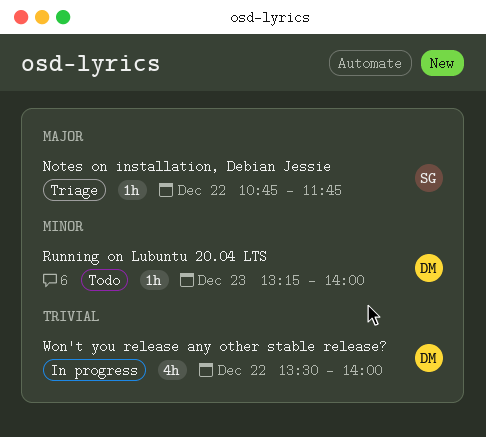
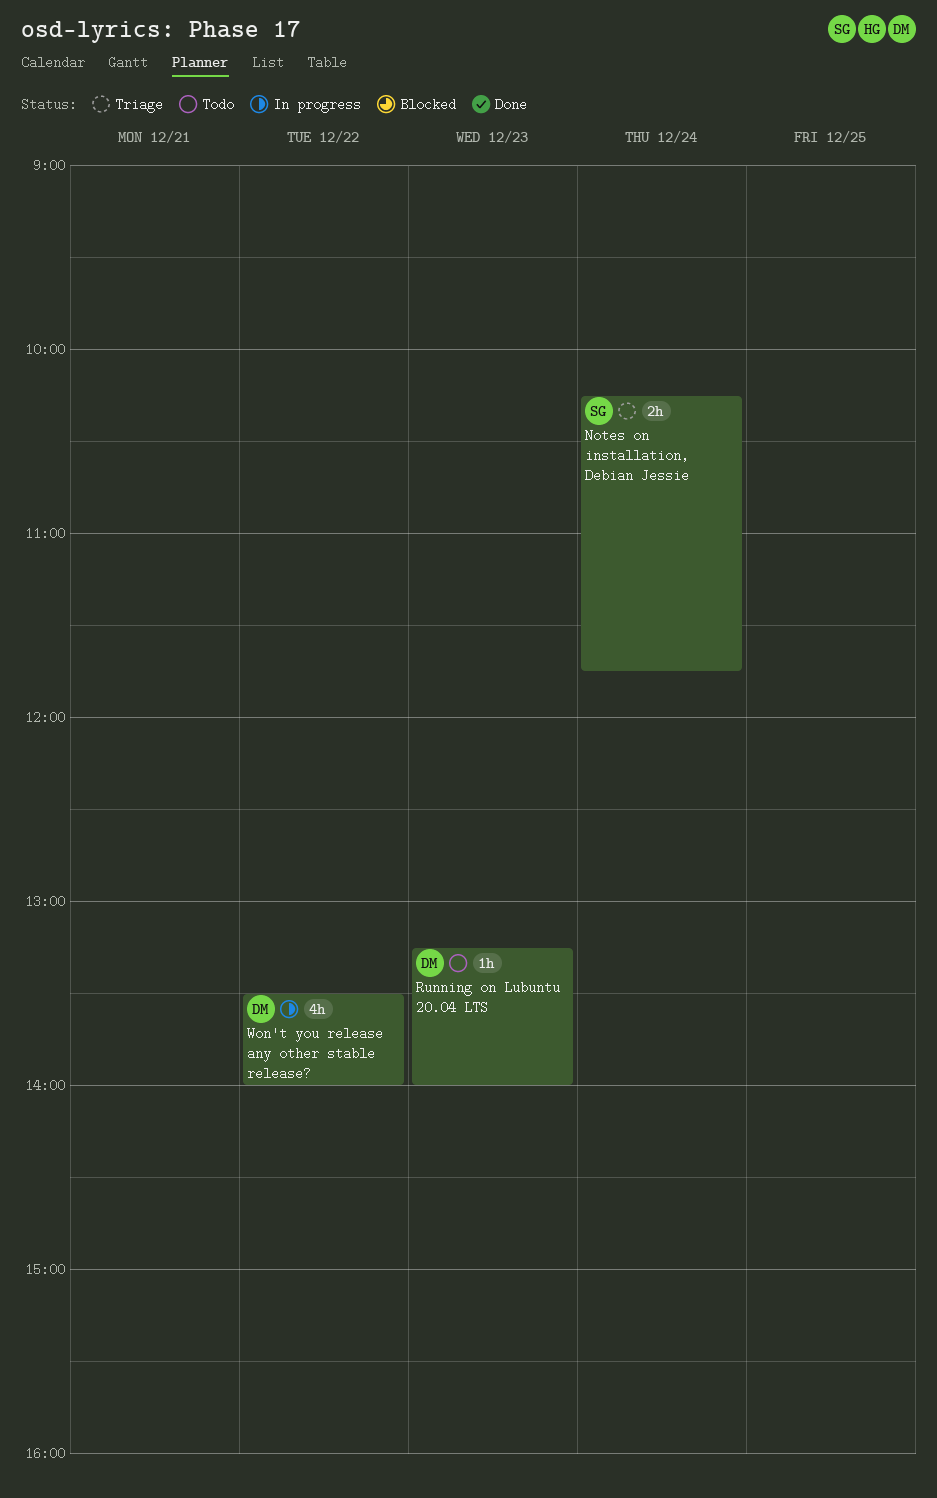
Notes on installation, Debian Jessie, estimate: 1h -> 2h
Notes on installation, Debian Jessie, day: Dec 22 -> Dec 24
Notes on installation, Debian Jessie, begins: 10:45 -> 10:15

